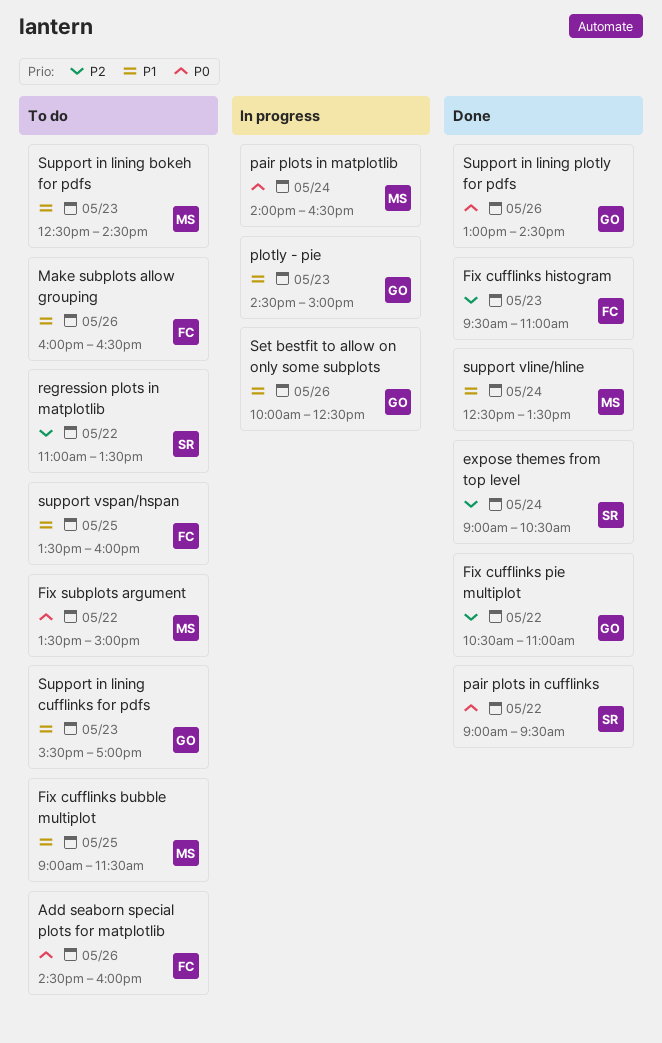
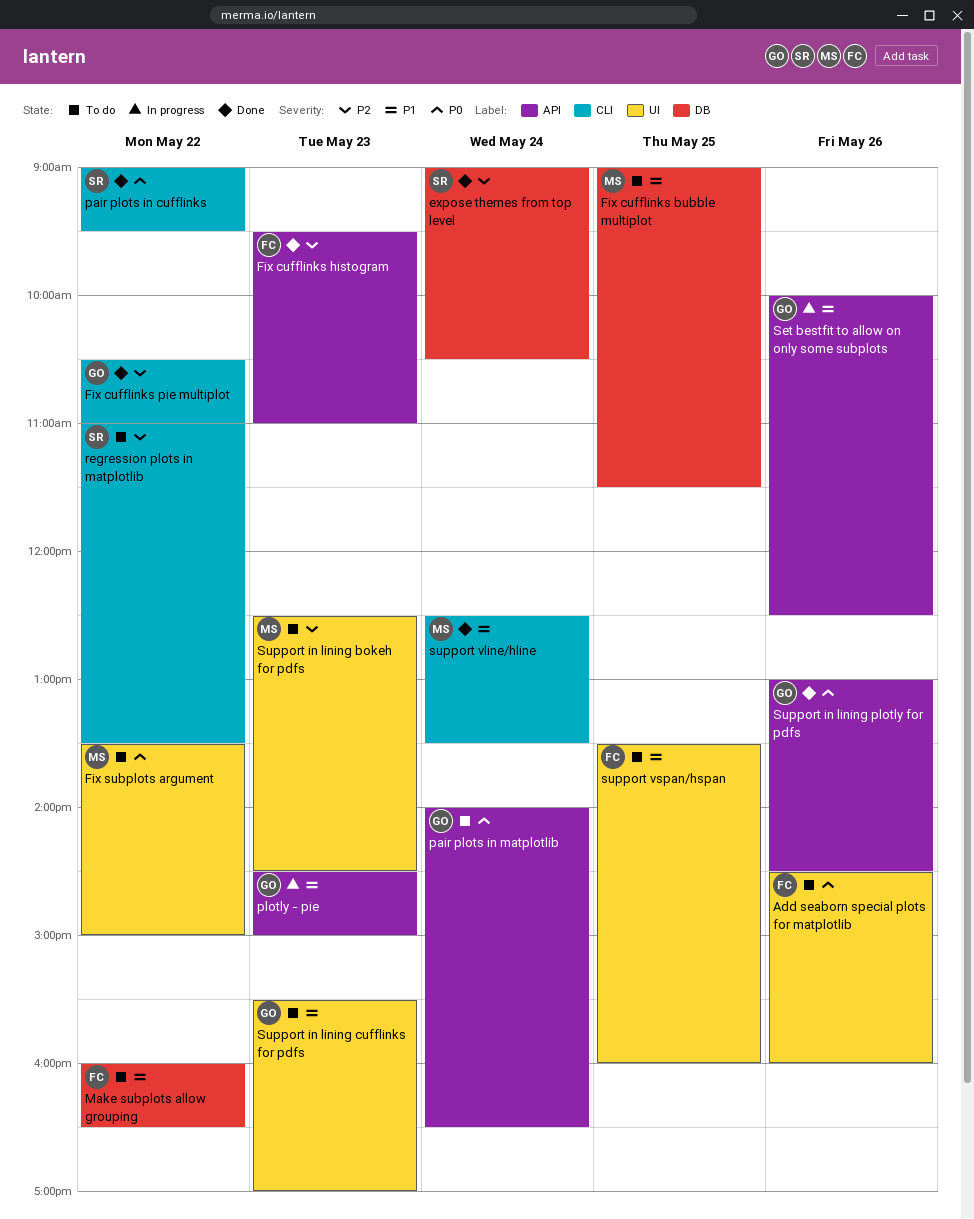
Make subplots allow grouping, day: May 26 -> May 22
pair plots in matplotlib, status: In progress -> To do
pair plots in matplotlib, owner: MS -> GO
Support in lining bokeh for pdfs, priority: P1 -> P2

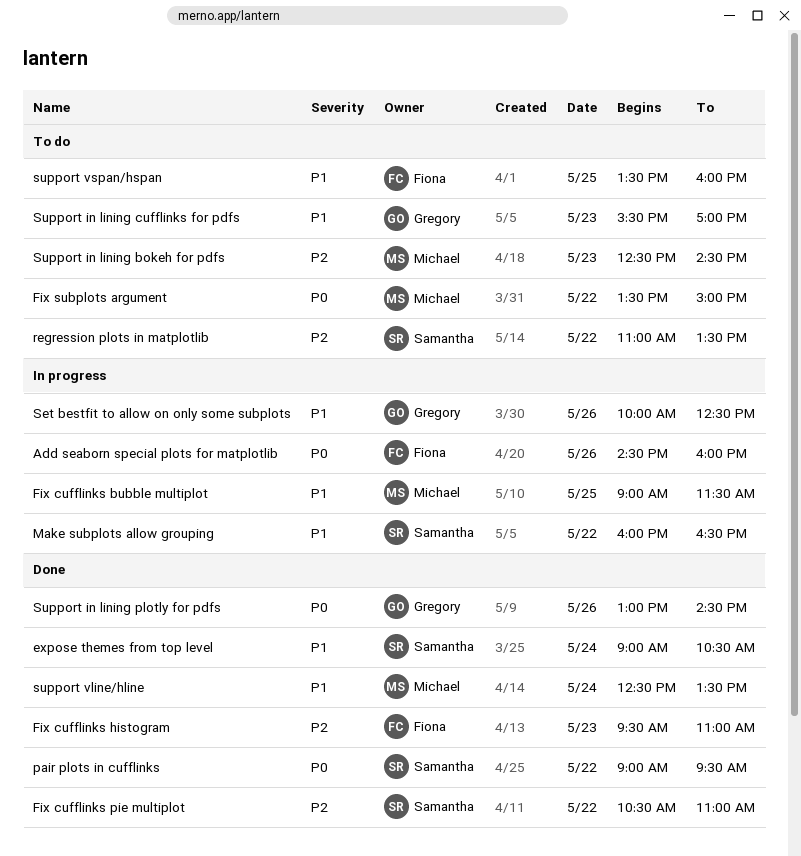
Add seaborn special plots for matplotlib, status: To do -> In progress
expose themes from top level, priority: P2 -> P1
Fix cufflinks bubble multiplot, status: To do -> In progress
Fix cufflinks pie multiplot, owner: Gregory -> Samantha
Make subplots allow grouping, status: To do -> In progress
Make subplots allow grouping, owner: Fiona -> Samantha
pair plots in matplotlib: present -> none
plotly - pie: present -> none

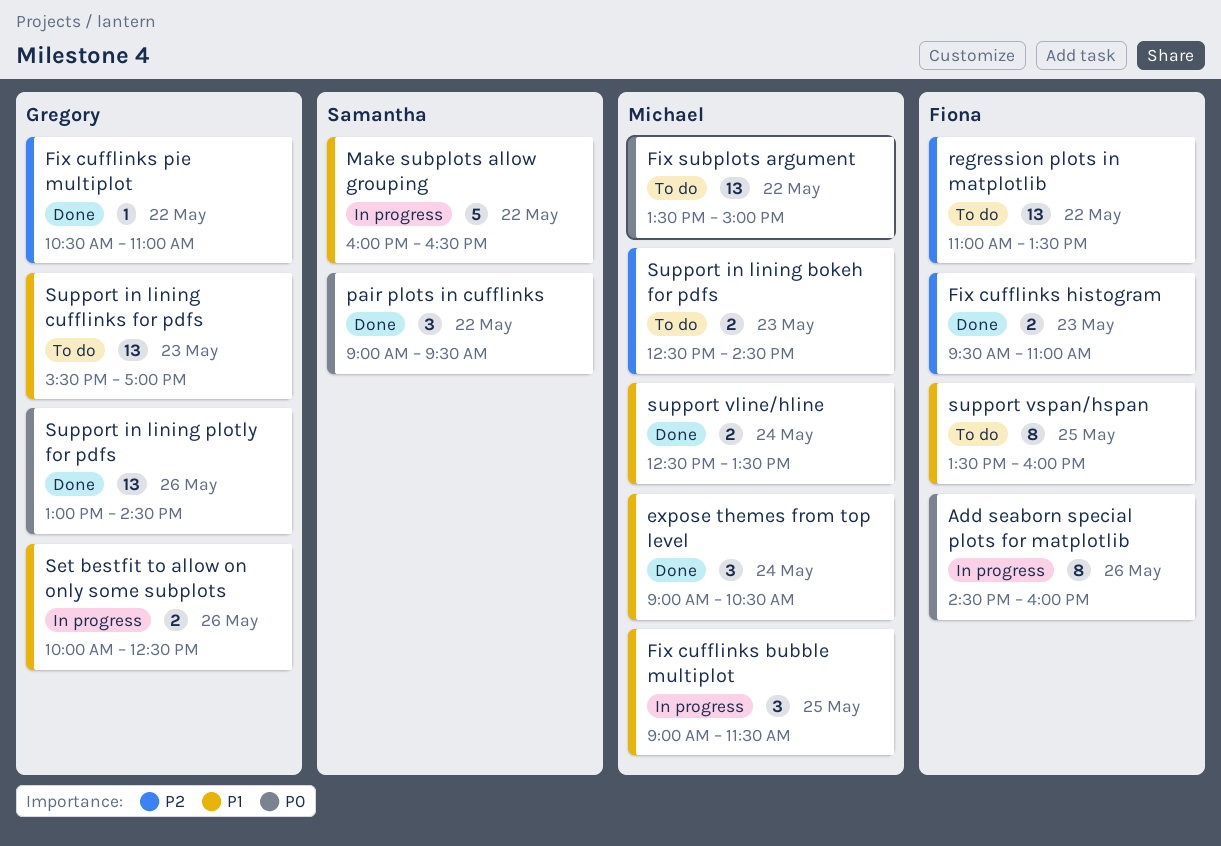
expose themes from top level, owner: Samantha -> Michael
Fix cufflinks pie multiplot, owner: Samantha -> Gregory
regression plots in matplotlib, owner: Samantha -> Fiona

